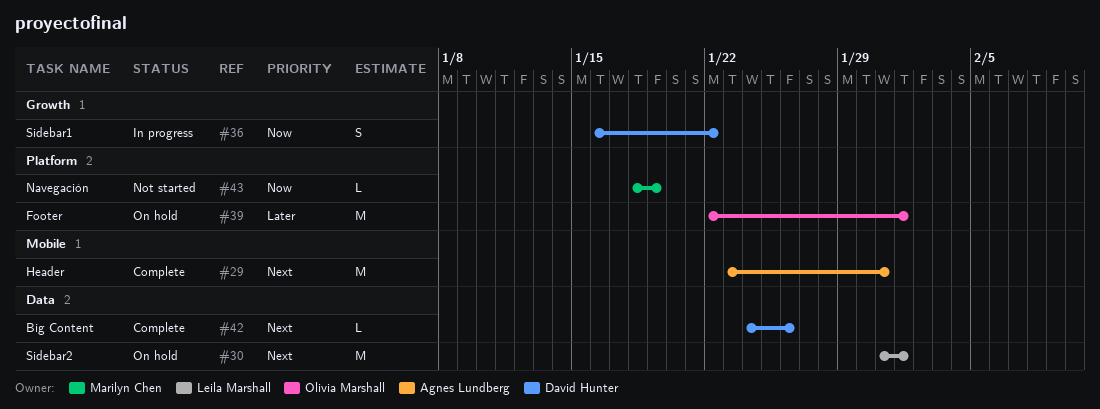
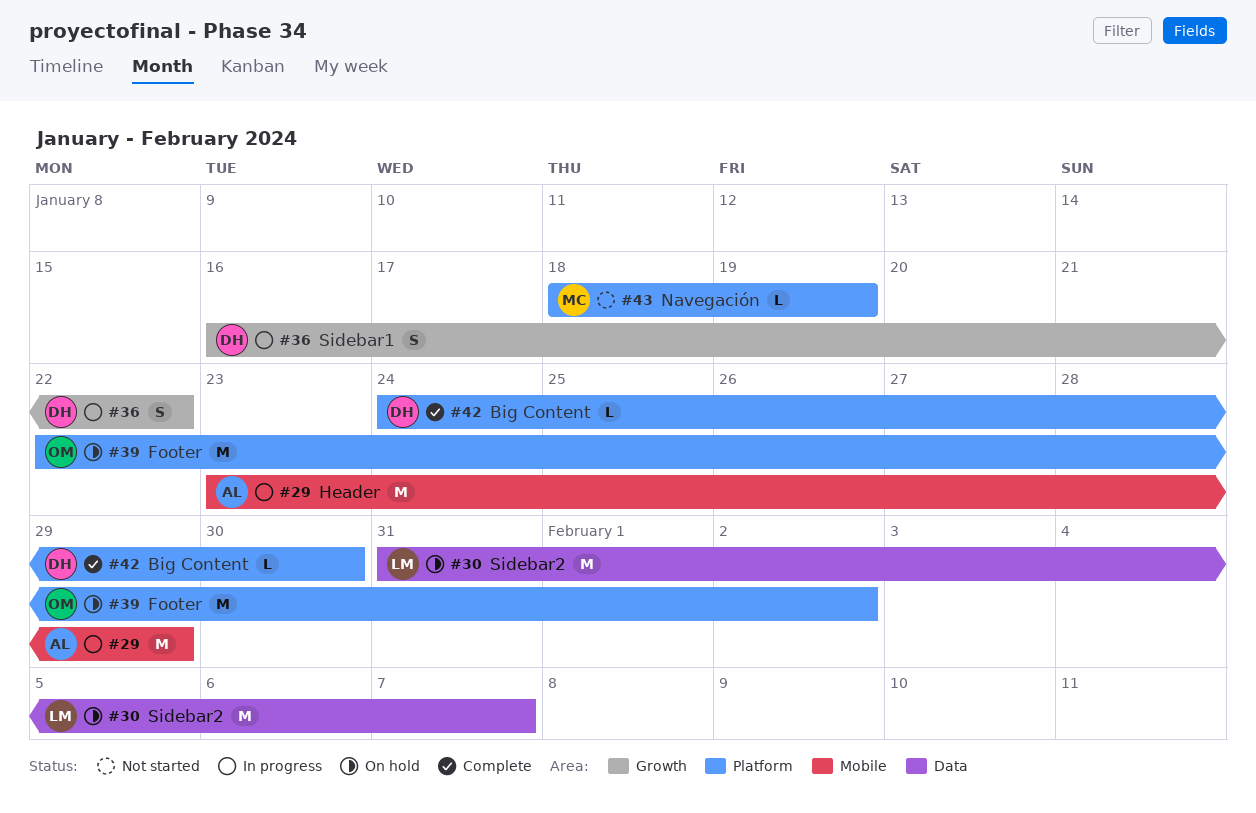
#29, status: Complete -> In progress
#29, due: Jan 31 -> Jan 29
#30, due: Feb 1 -> Feb 7
#39, due: Feb 1 -> Feb 2
#42, label: Data -> Platform
#42, due: Jan 26 -> Jan 30

